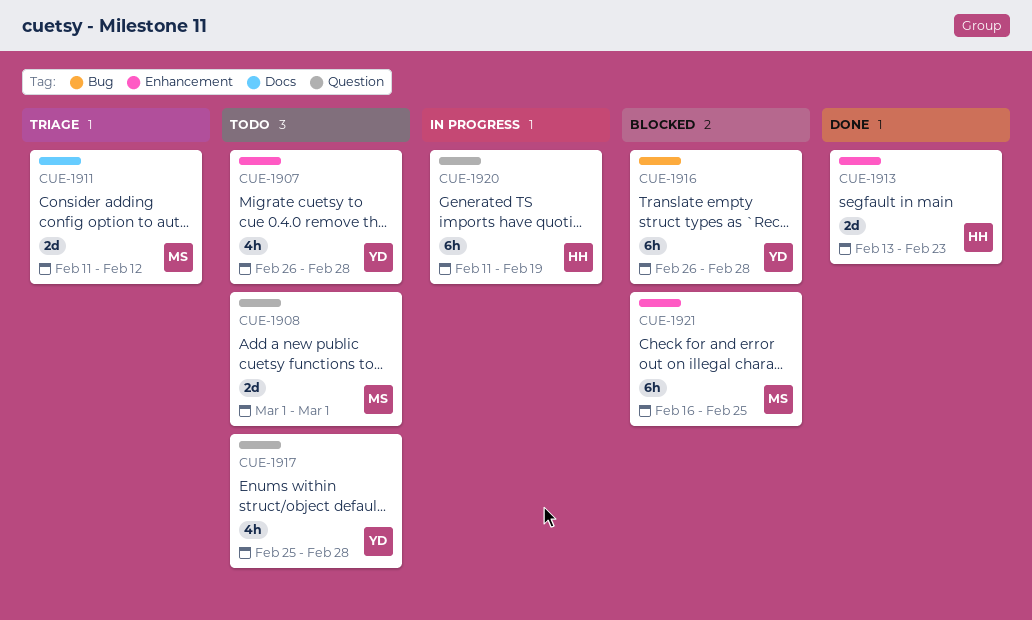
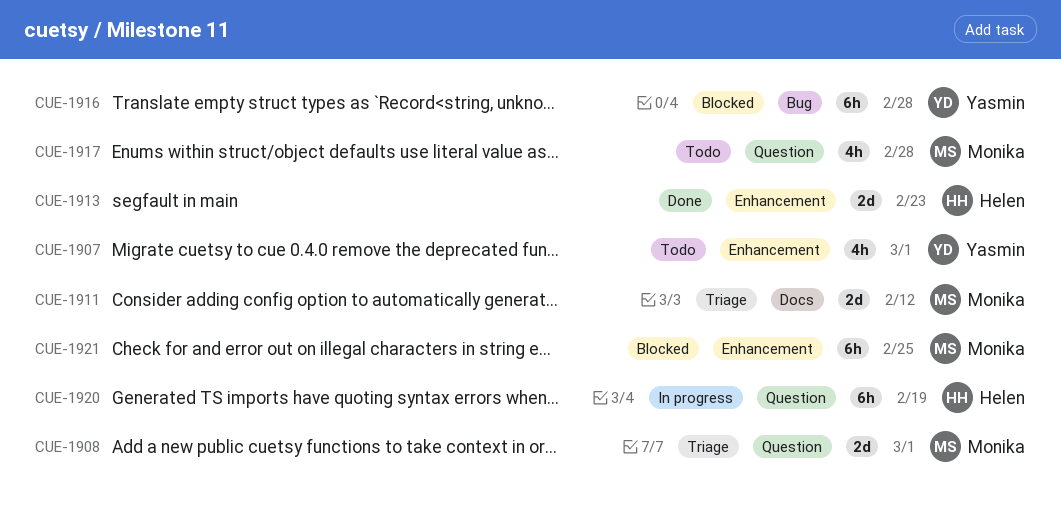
CUE-1907, due: Feb 28 -> Mar 1
CUE-1908, status: Todo -> Triage
CUE-1917, owner: Yasmin -> Monika

